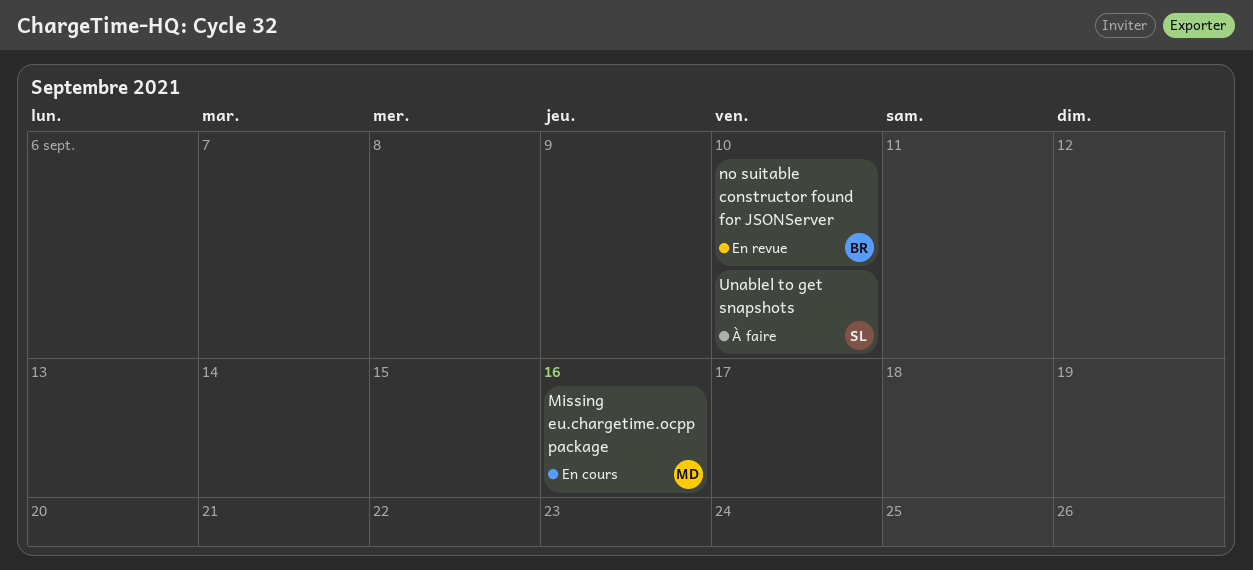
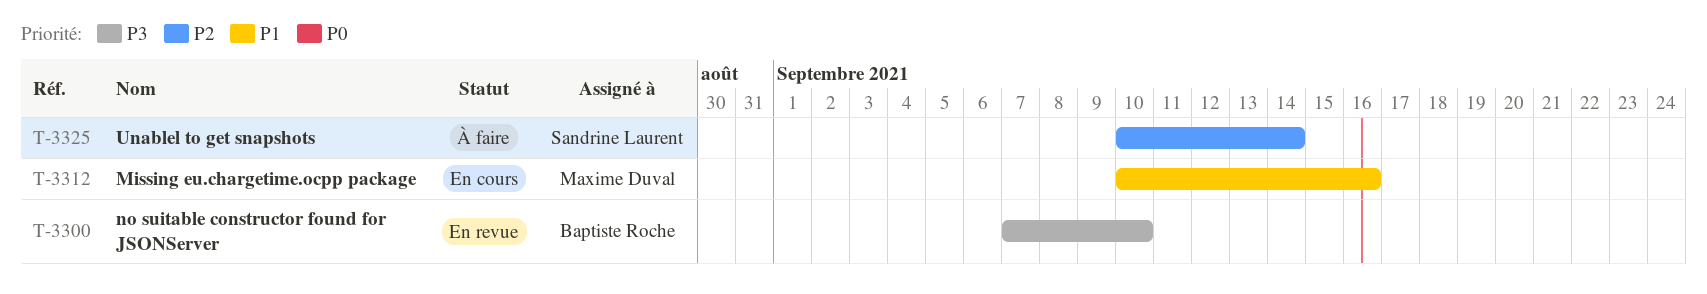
Unablel to get snapshots, due: Sep 10 -> Sep 14

